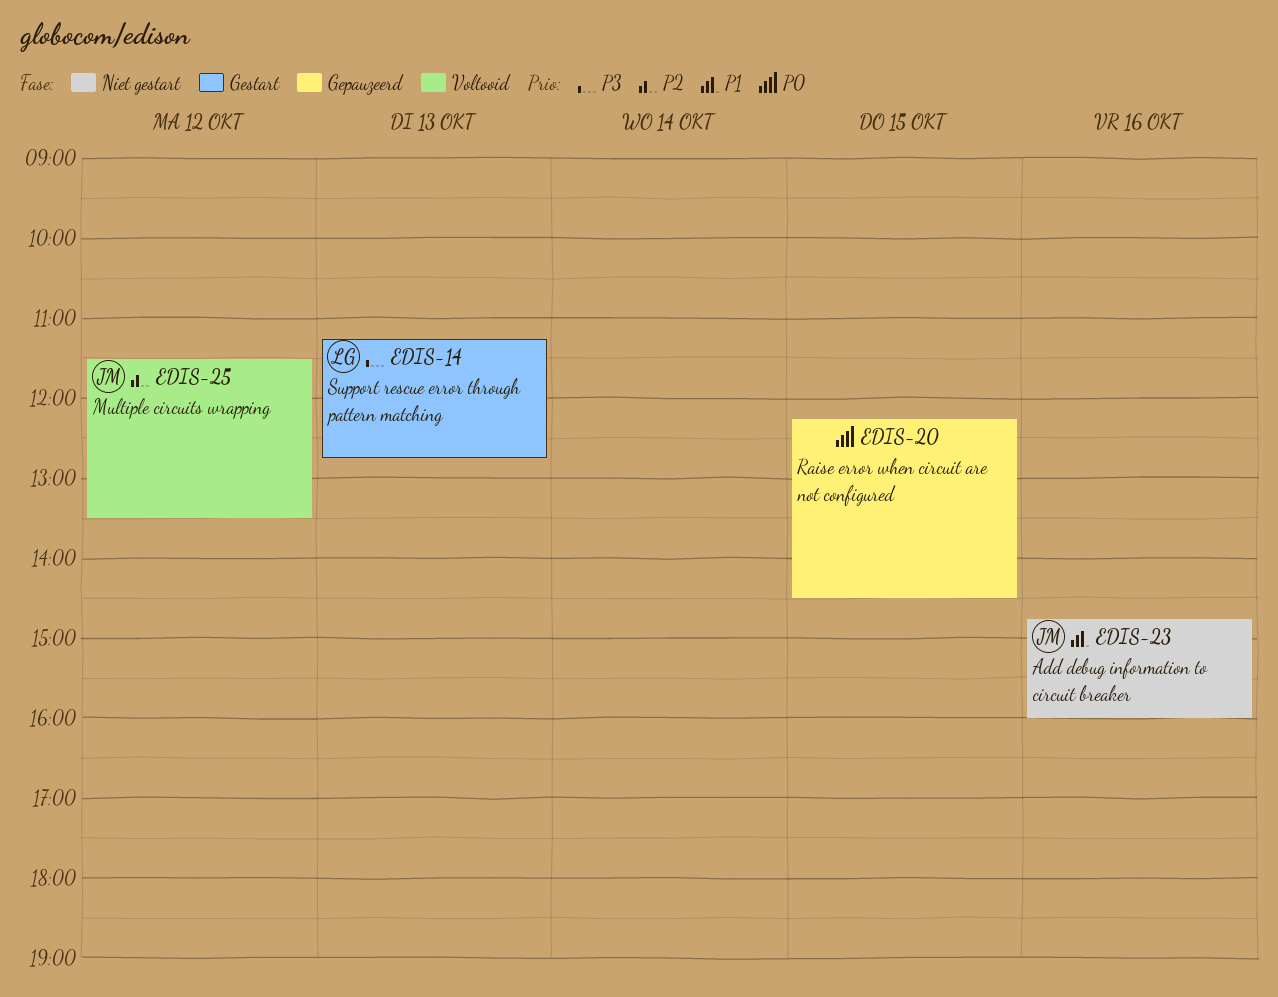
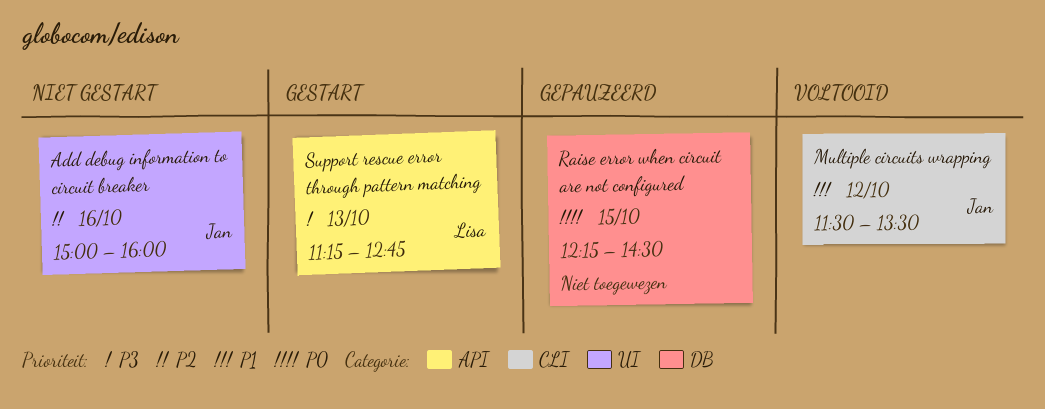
Add debug information to circuit breaker, priority: P1 -> P2
Add debug information to circuit breaker, begins: 14:45 -> 15:00
Multiple circuits wrapping, priority: P2 -> P1

